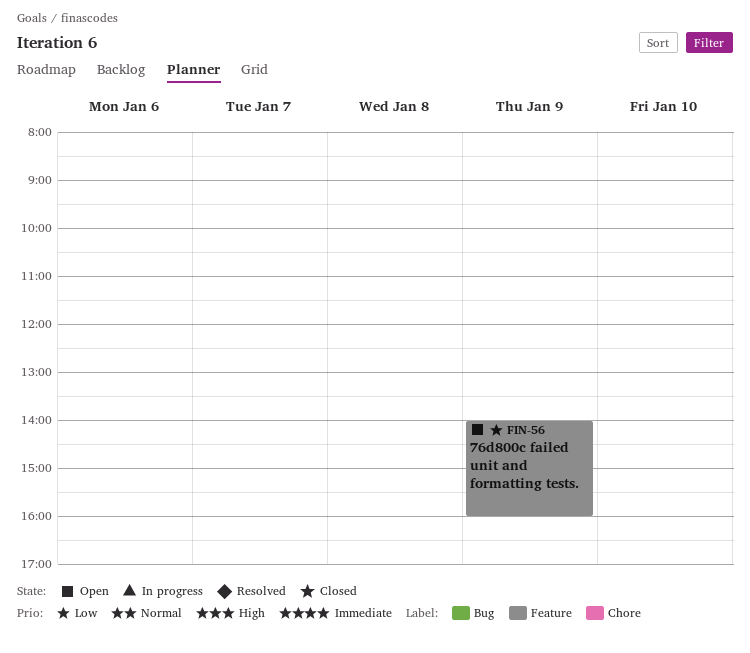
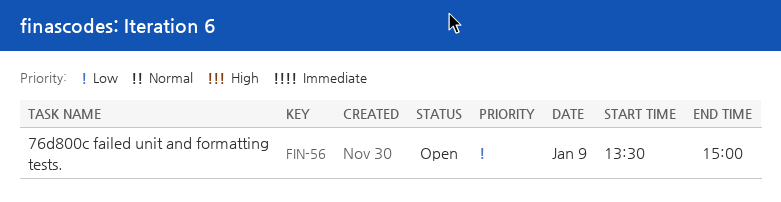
FIN-56, begins: 14:00 -> 13:30
FIN-56, ends: 16:00 -> 15:00

